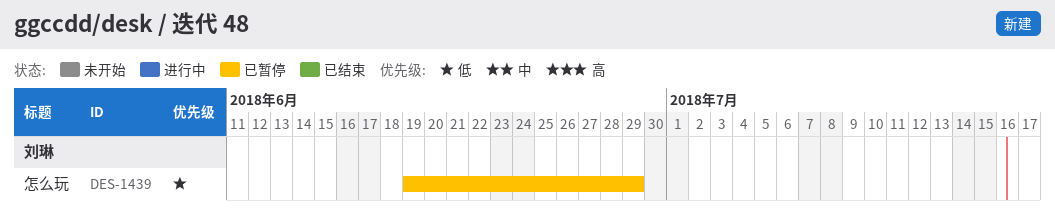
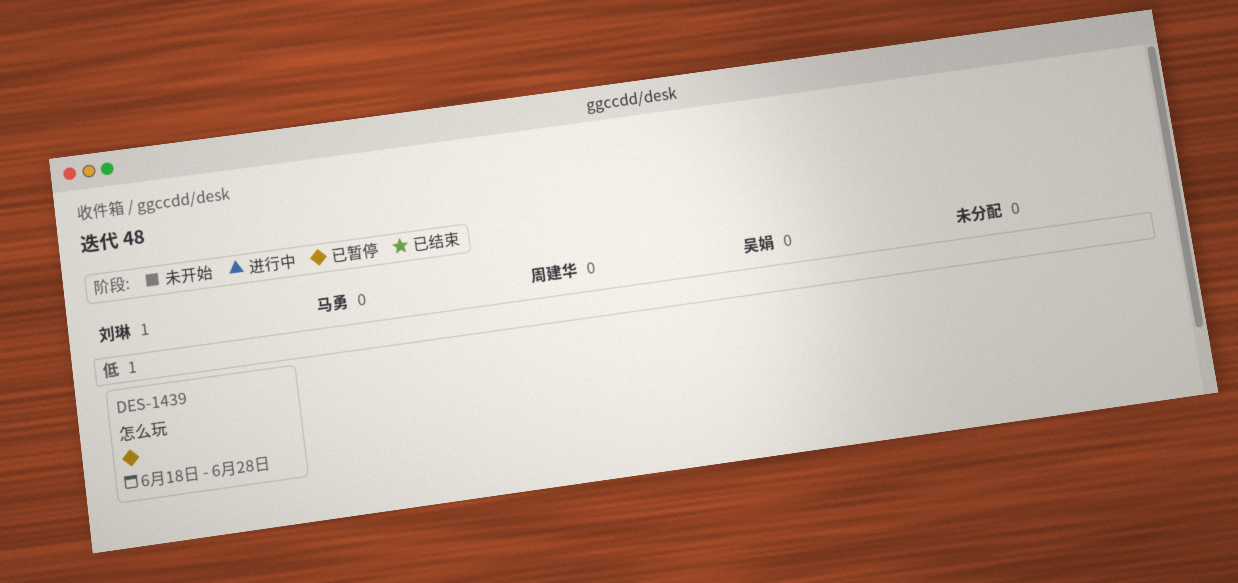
DES-1439, start: Jun 19 -> Jun 18
DES-1439, due: Jun 29 -> Jun 28

